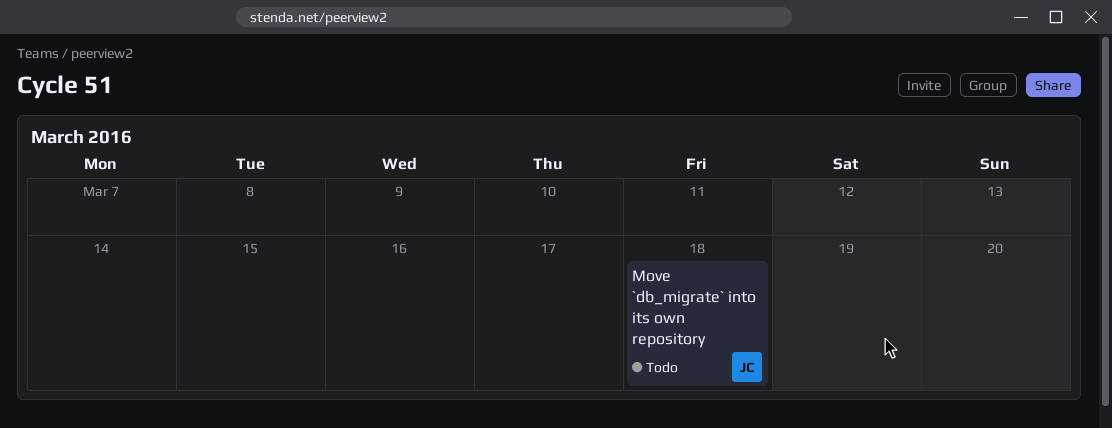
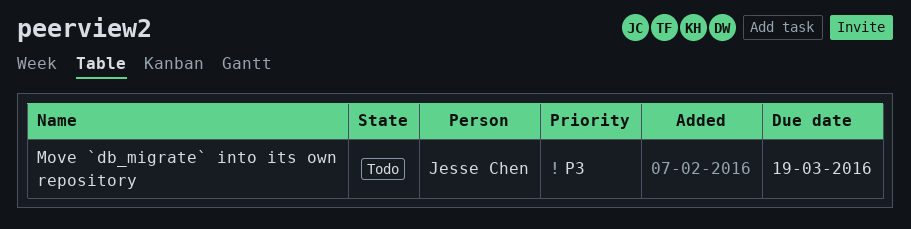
Move `db_migrate` into its own repository, due: Mar 18 -> Mar 19

